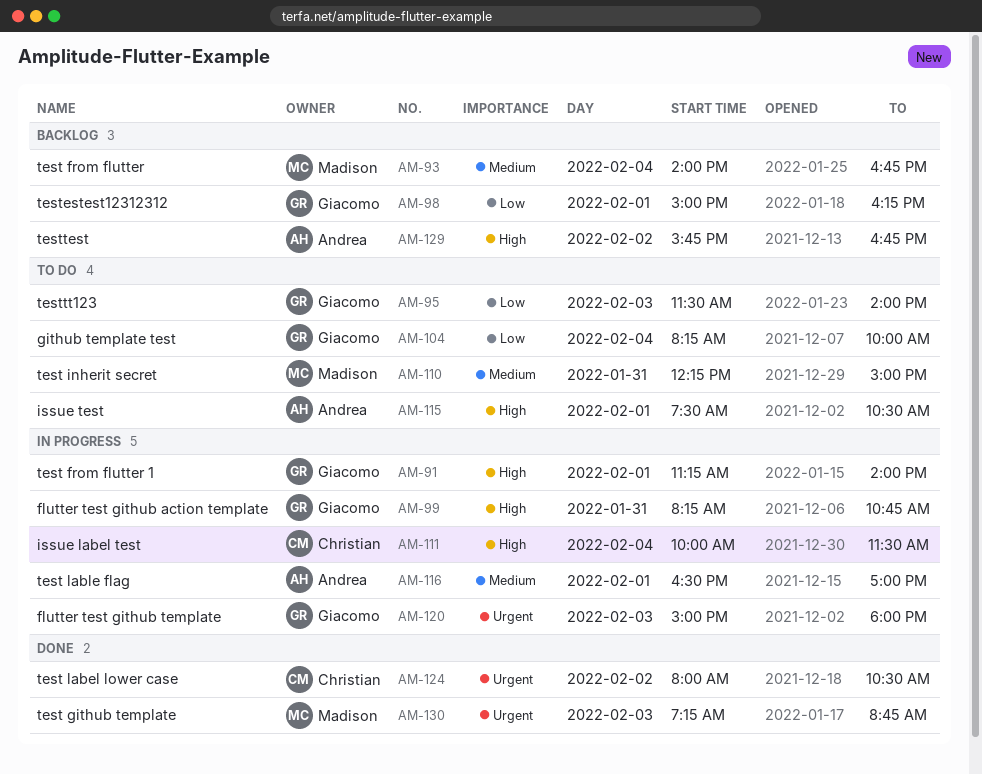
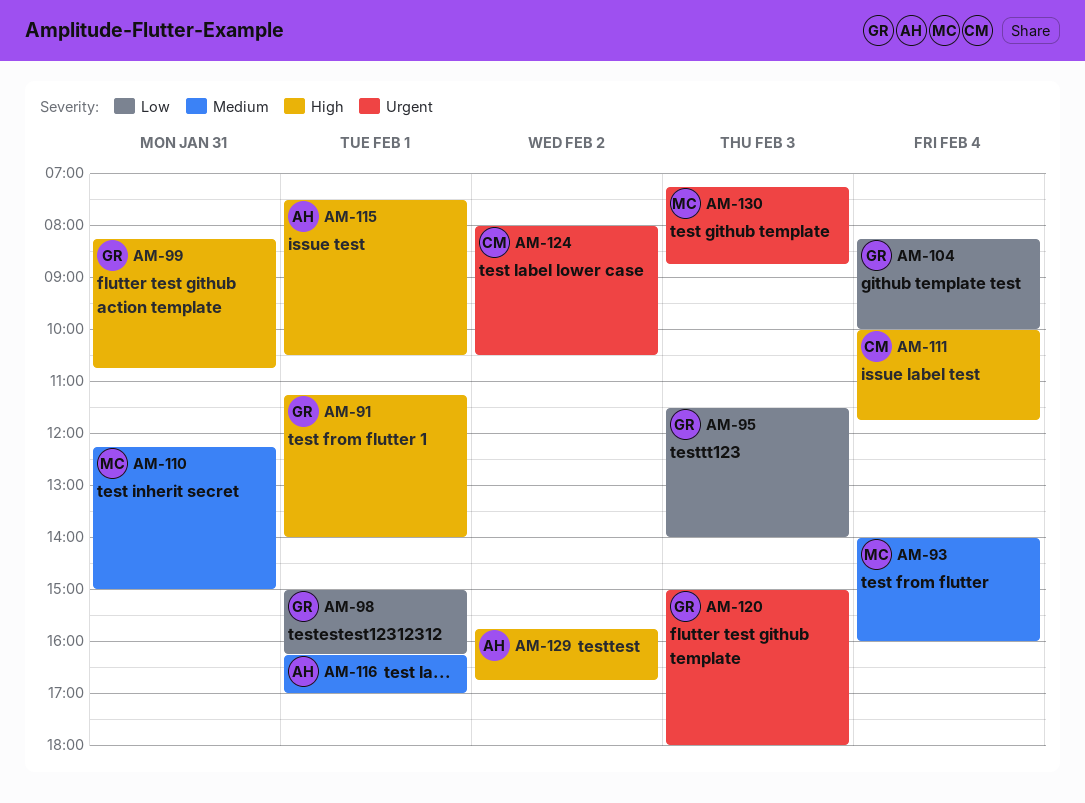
AM-93, ends: 16:45 -> 16:00
AM-111, ends: 11:30 -> 11:45
AM-116, begins: 16:30 -> 16:15

